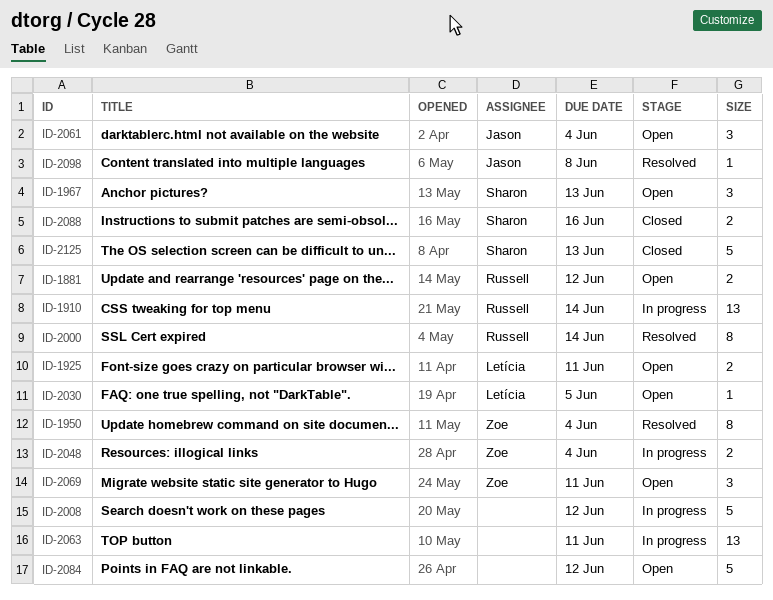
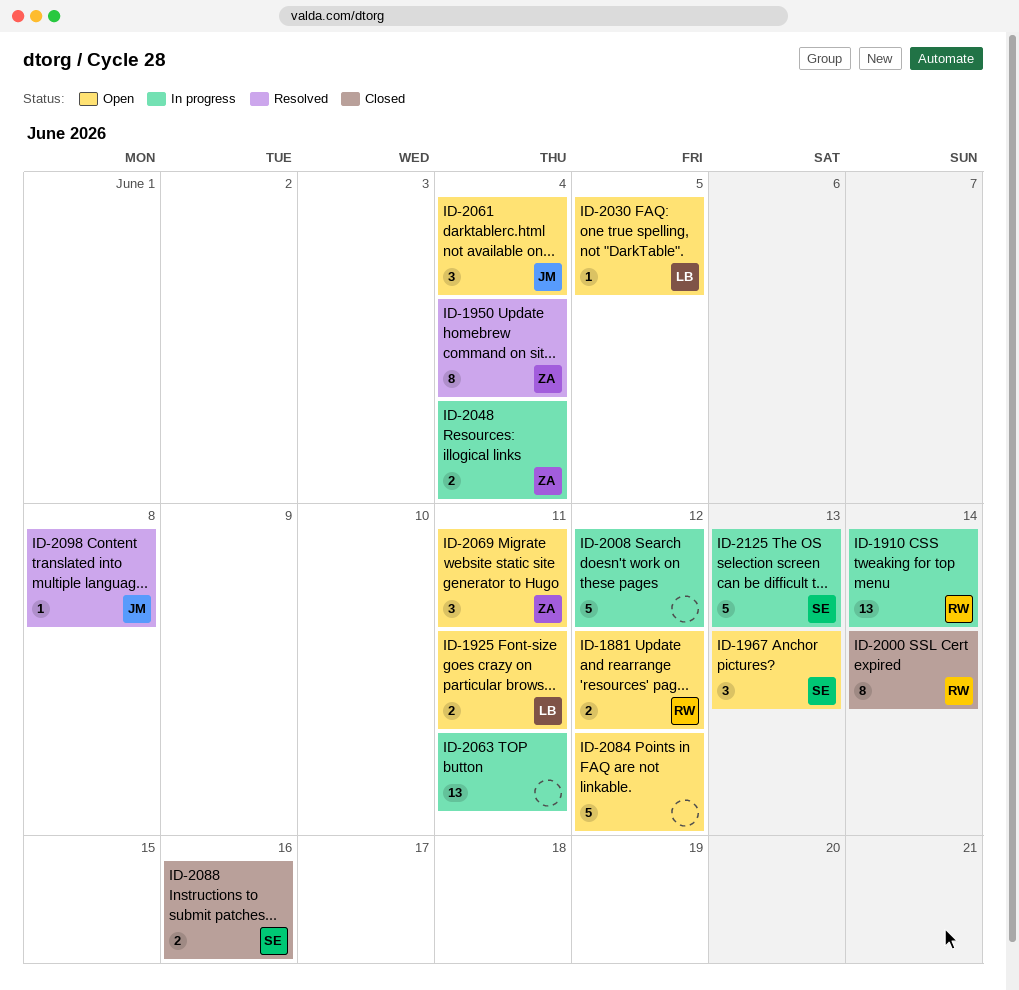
ID-2000, status: Resolved -> Closed
ID-2125, status: Closed -> In progress

